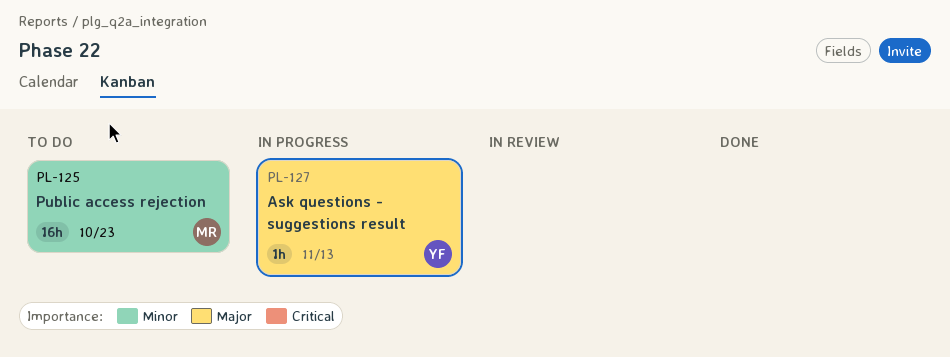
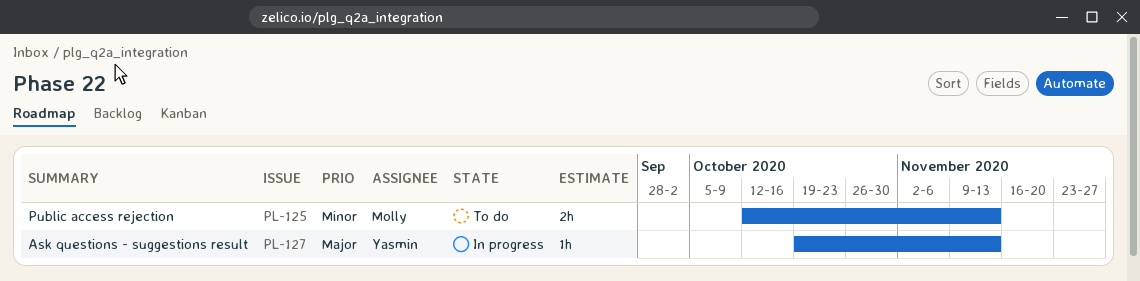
PL-125, estimate: 16h -> 2h
PL-125, due: Oct 23 -> Nov 13

